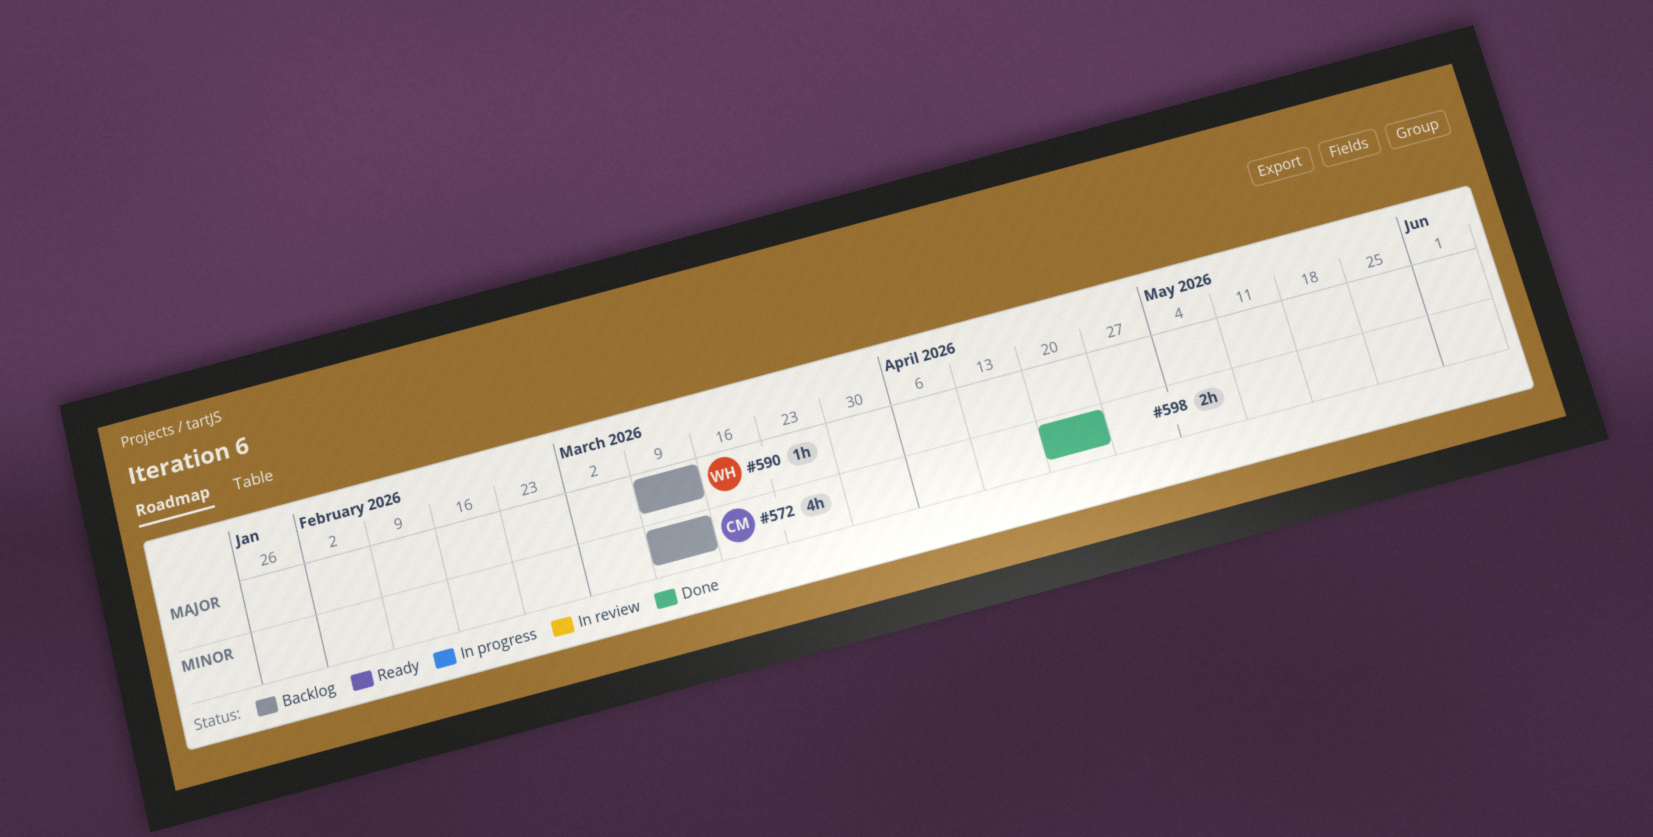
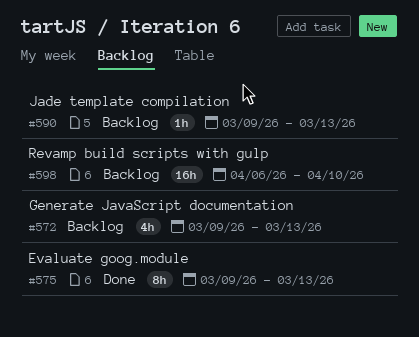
#575: none -> present
#598, status: Done -> Backlog
#598, estimate: 2h -> 16h
#598, start: Apr 20 -> Apr 6
#598, due: Apr 24 -> Apr 10

